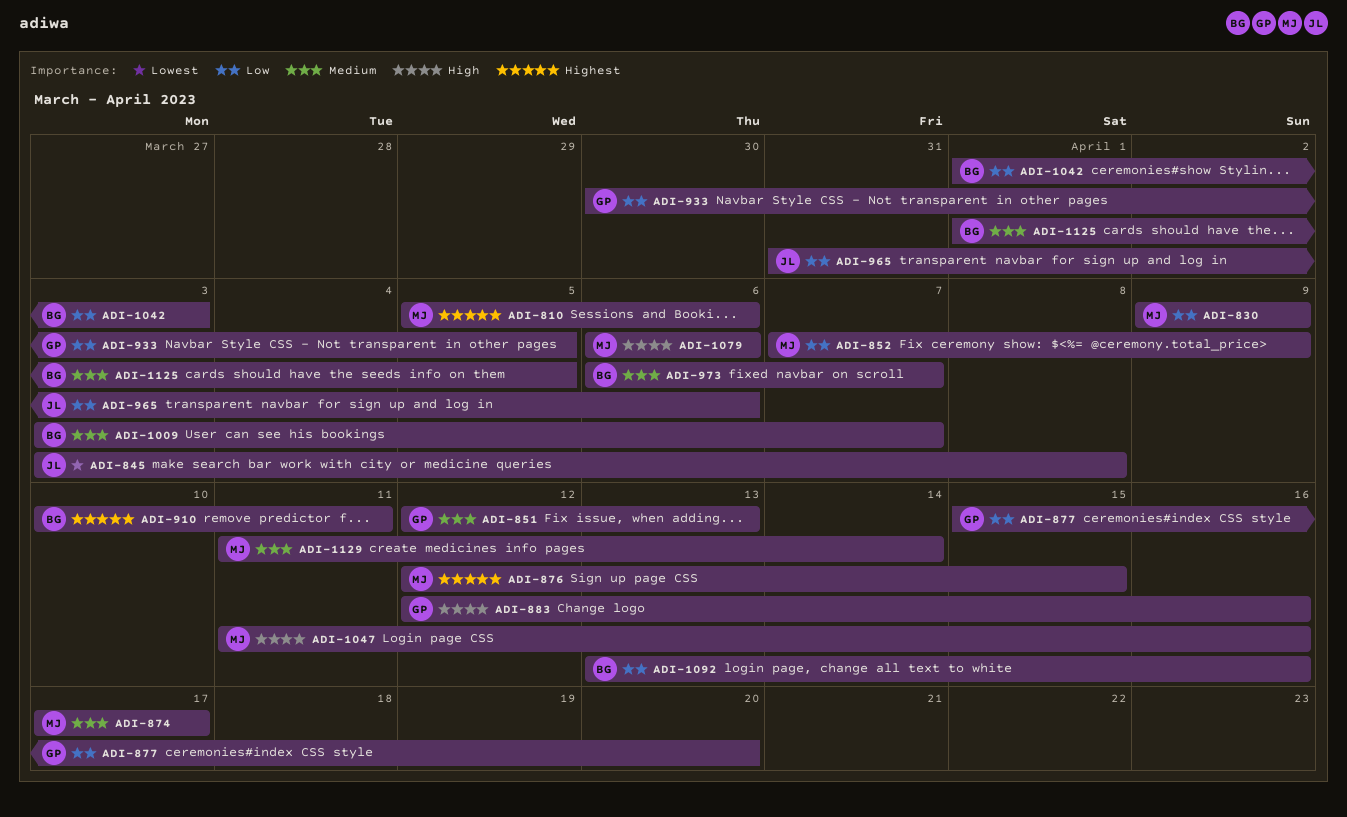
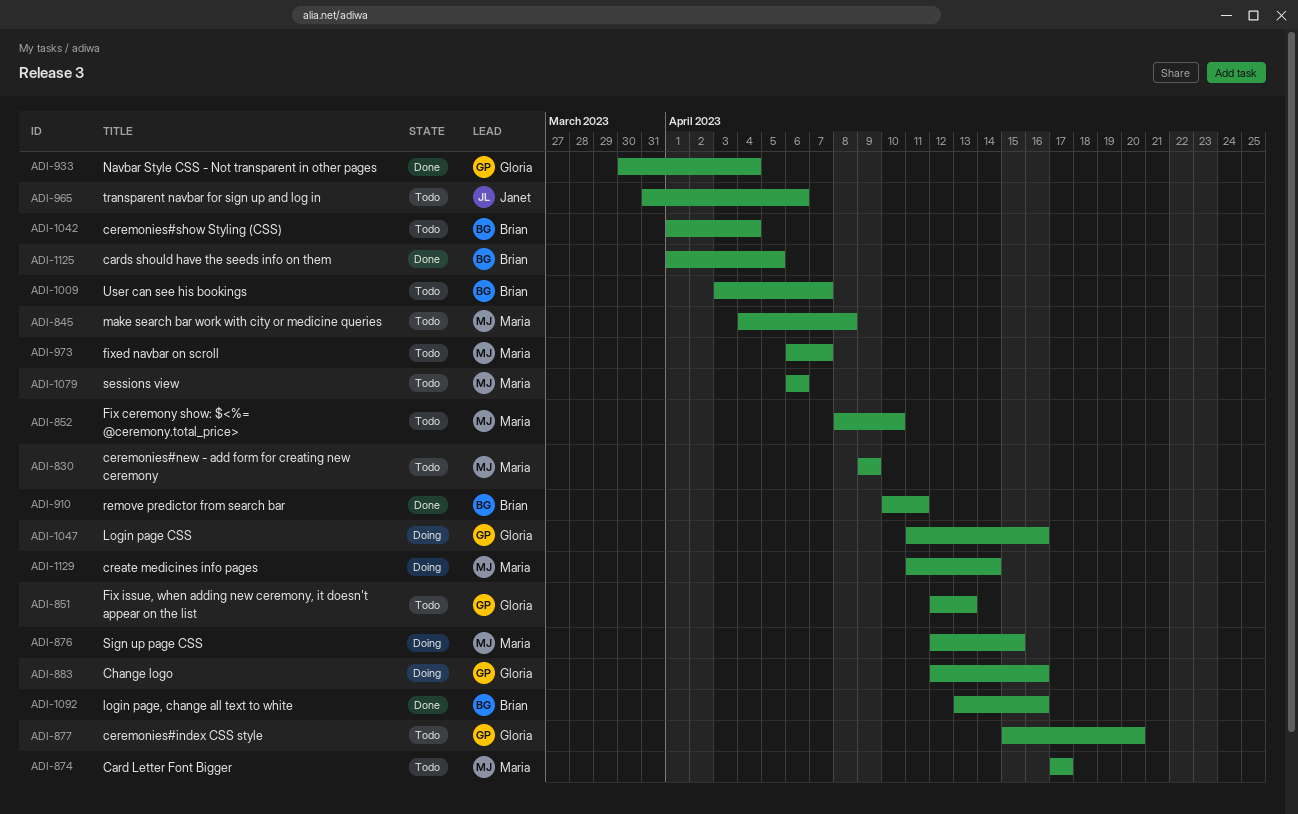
ADI-810: present -> none
ADI-845, owner: Janet -> Maria
ADI-845, start: Apr 3 -> Apr 4
ADI-852, start: Apr 7 -> Apr 8
ADI-852, due: Apr 9 -> Apr 10
ADI-933, due: Apr 5 -> Apr 4
ADI-973, owner: Brian -> Maria
ADI-1042, due: Apr 3 -> Apr 4
ADI-1047, owner: Maria -> Gloria

